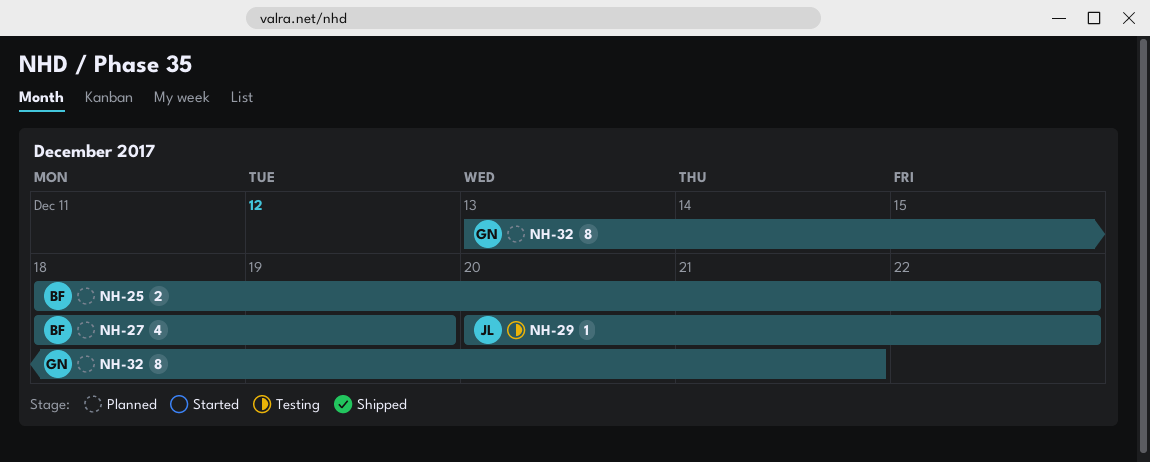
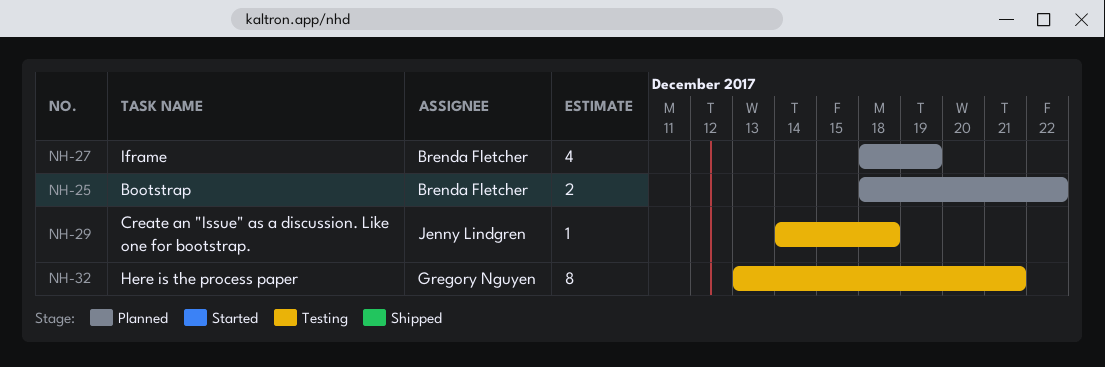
NH-29, start: Dec 20 -> Dec 14
NH-29, due: Dec 22 -> Dec 18
NH-32, status: Planned -> Testing

